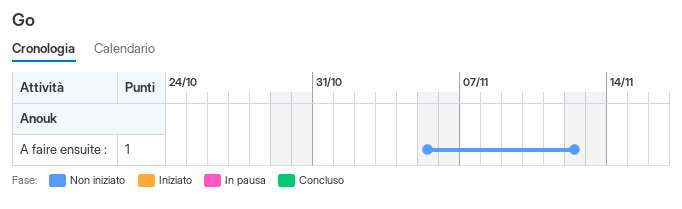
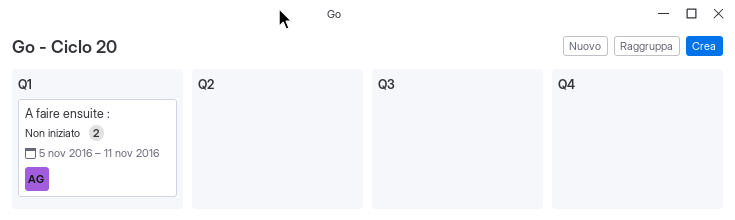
A faire ensuite :, estimate: 1 -> 2
A faire ensuite :, due: Nov 12 -> Nov 11

